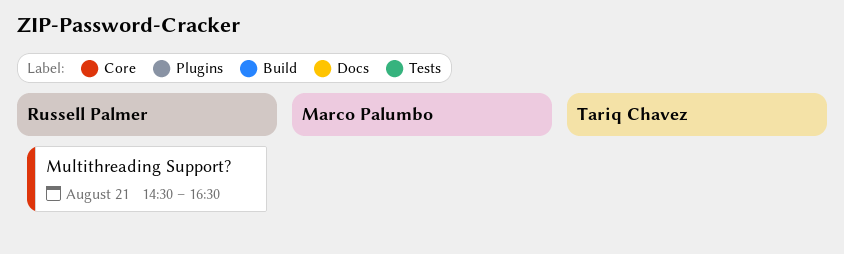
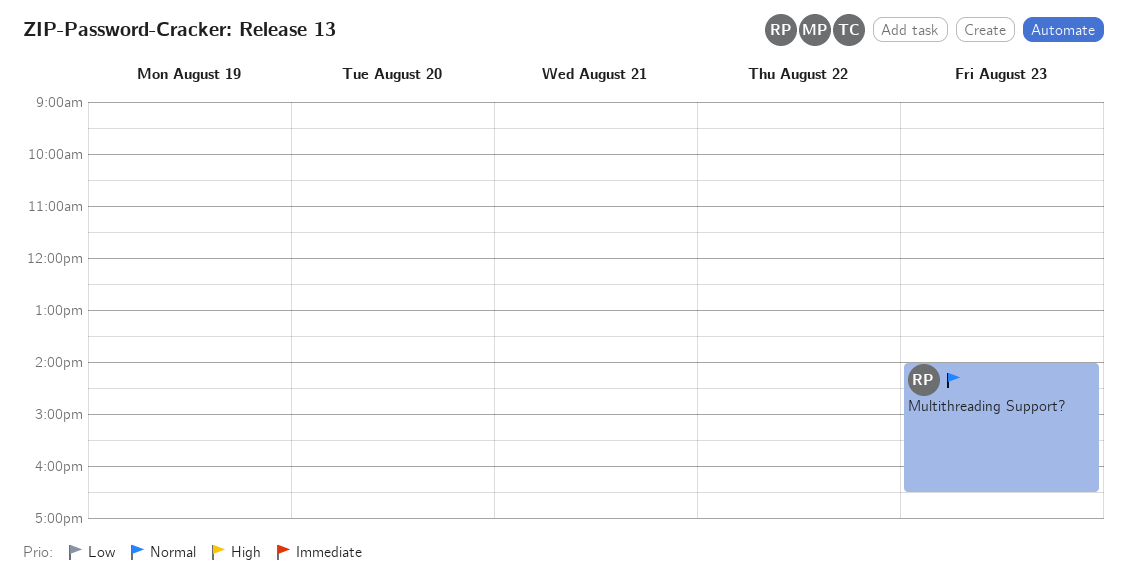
Multithreading Support?, day: Aug 21 -> Aug 23
Multithreading Support?, begins: 14:30 -> 14:00

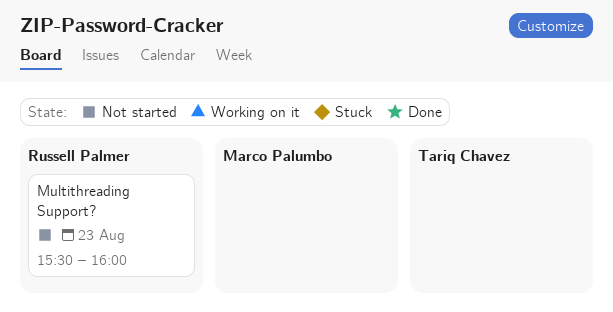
Multithreading Support?, begins: 14:00 -> 15:30
Multithreading Support?, ends: 16:30 -> 16:00

